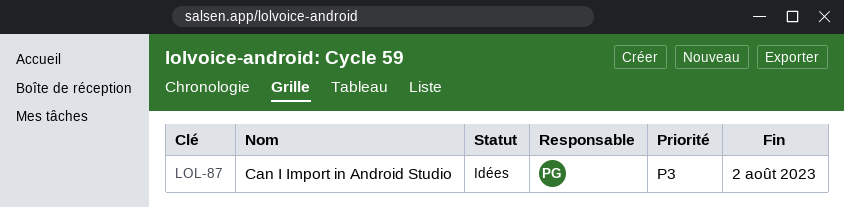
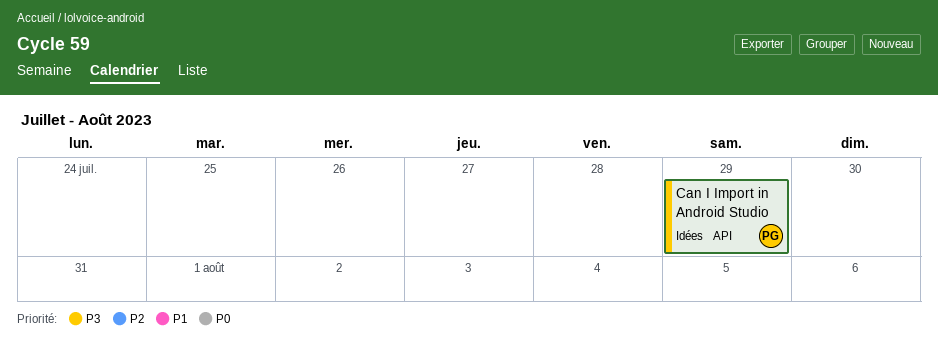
Can I Import in Android Studio, due: Aug 2 -> Jul 29

